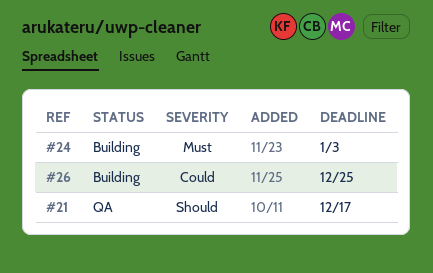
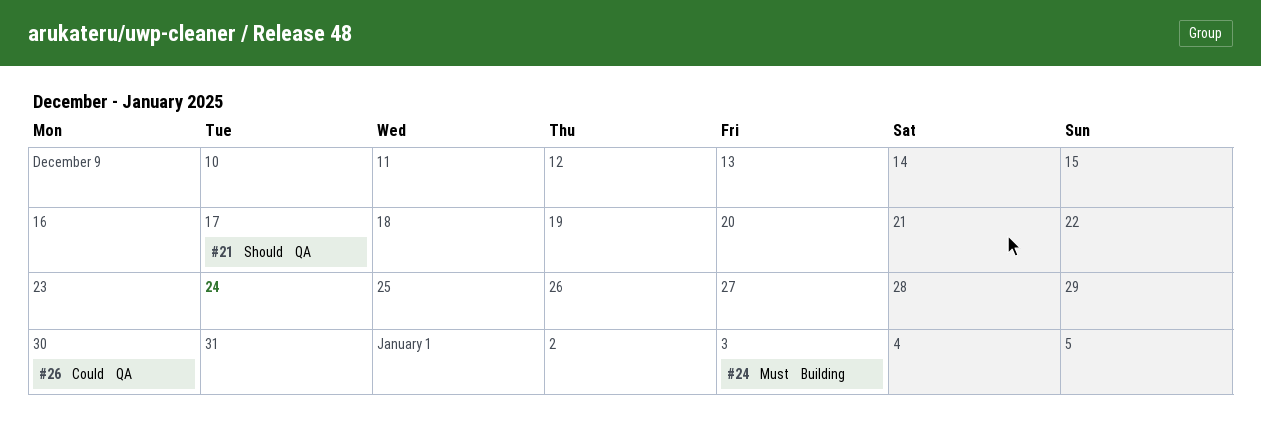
#26, status: Building -> QA
#26, due: Dec 25 -> Dec 30

